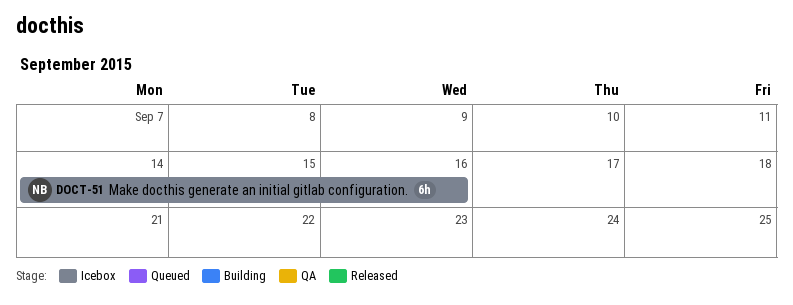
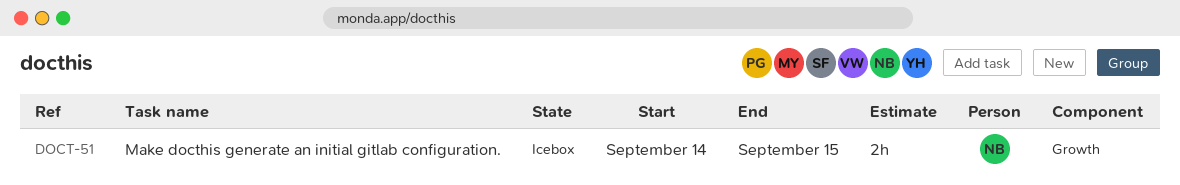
DOCT-51, estimate: 6h -> 2h
DOCT-51, due: Sep 16 -> Sep 15

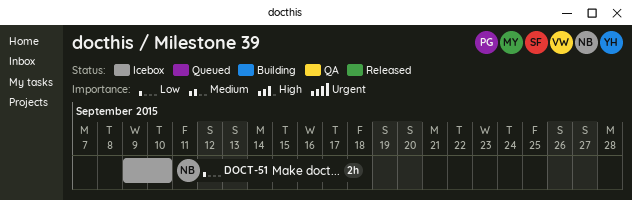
DOCT-51, start: Sep 14 -> Sep 9
DOCT-51, due: Sep 15 -> Sep 10

